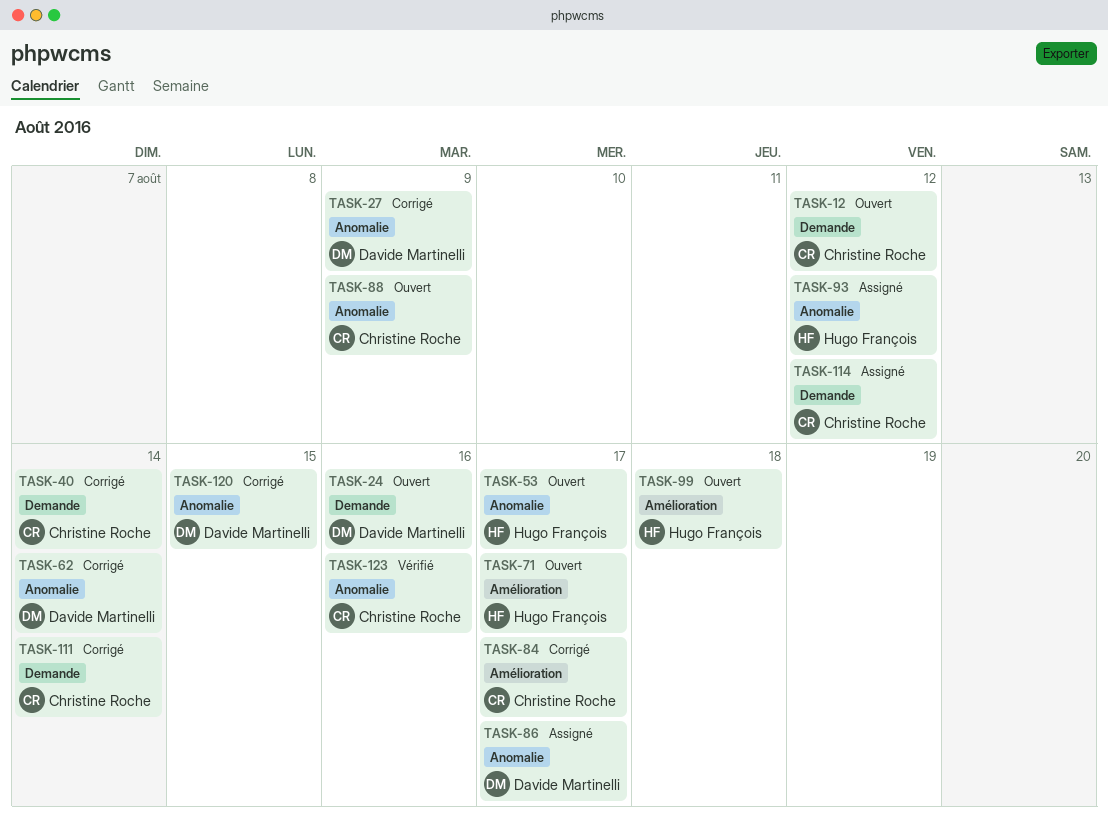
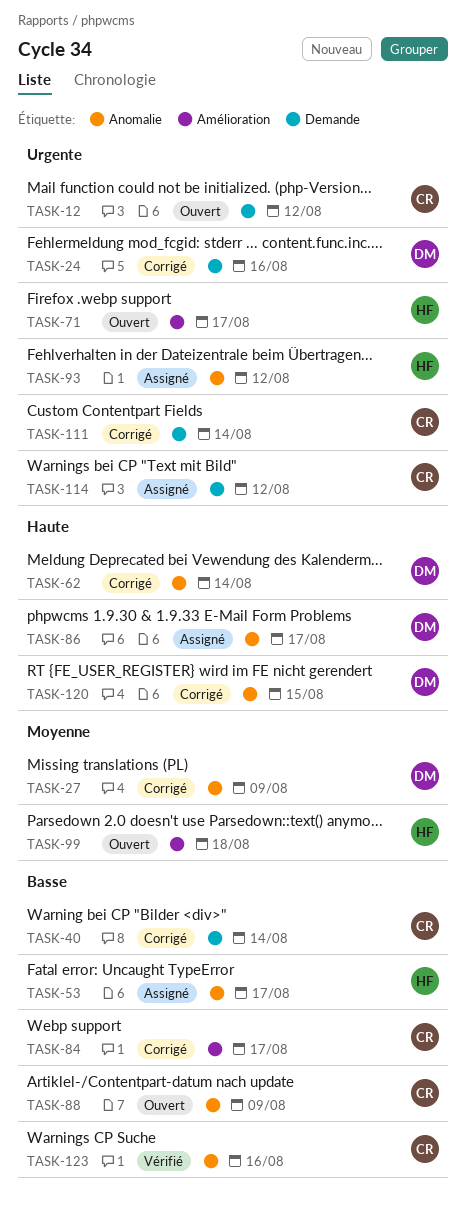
TASK-24, status: Ouvert -> Corrigé
TASK-53, status: Ouvert -> Assigné

